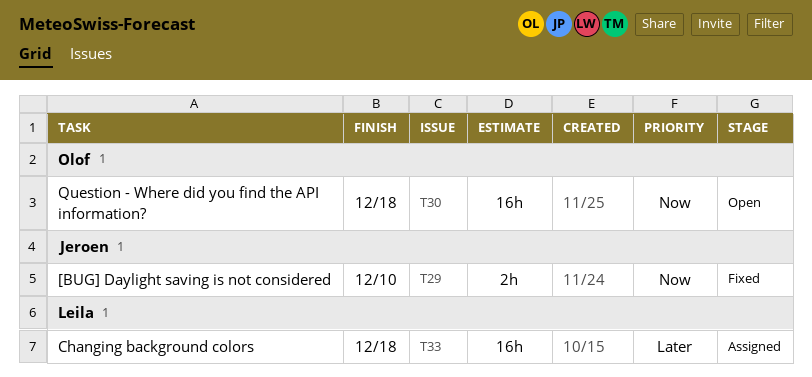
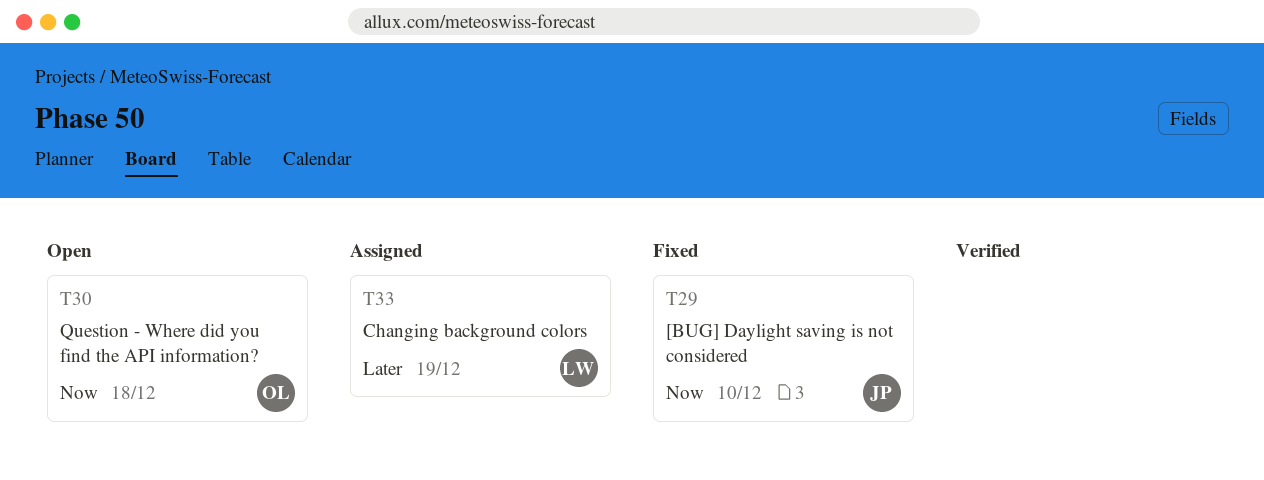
T33, due: Dec 18 -> Dec 19

